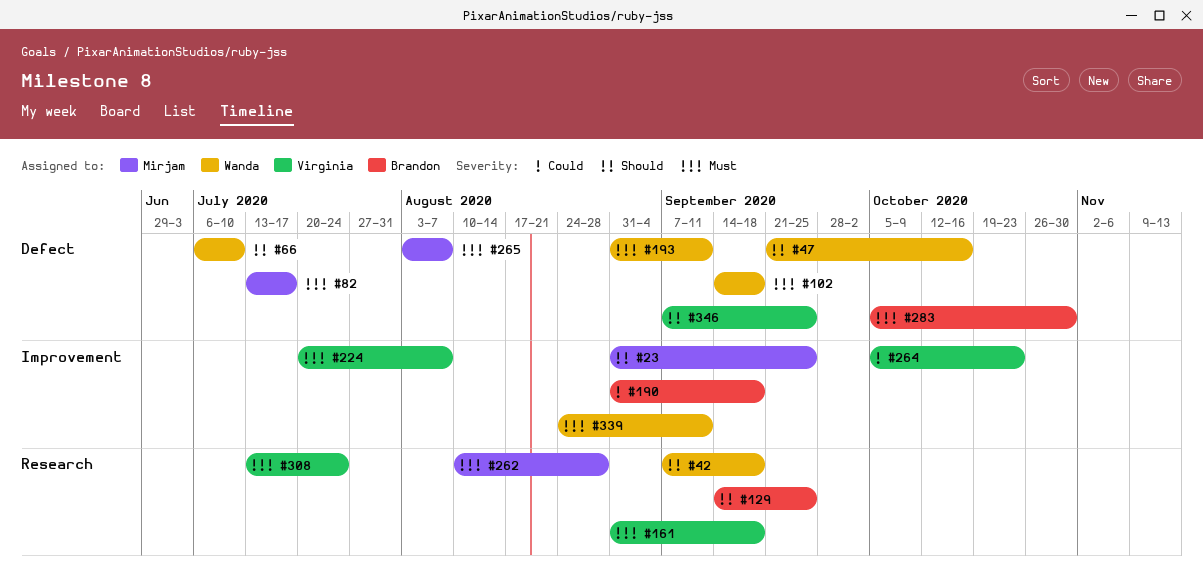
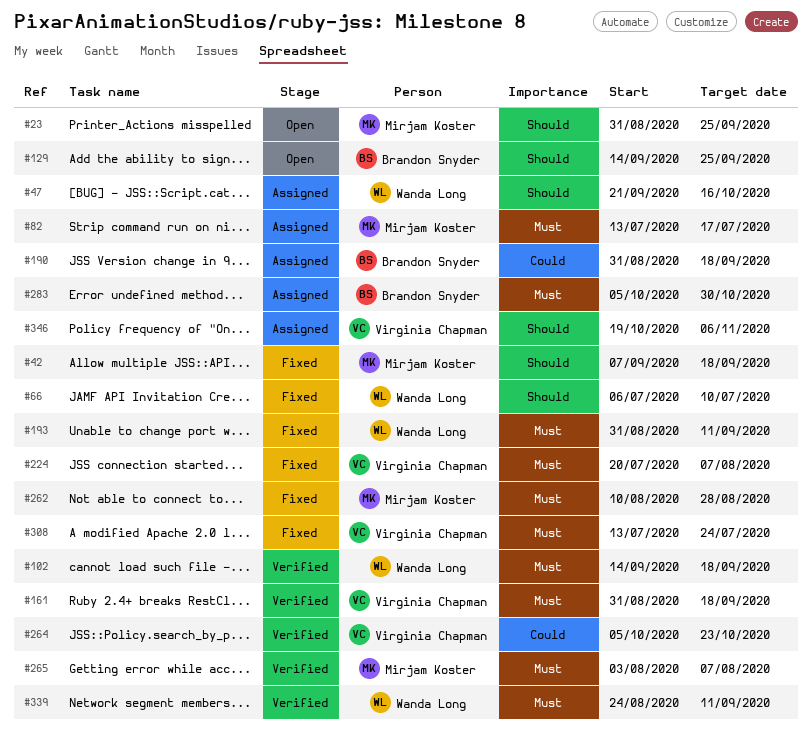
#42, owner: Wanda Long -> Mirjam Koster
#346, start: Sep 7 -> Oct 19
#346, due: Sep 25 -> Nov 6

